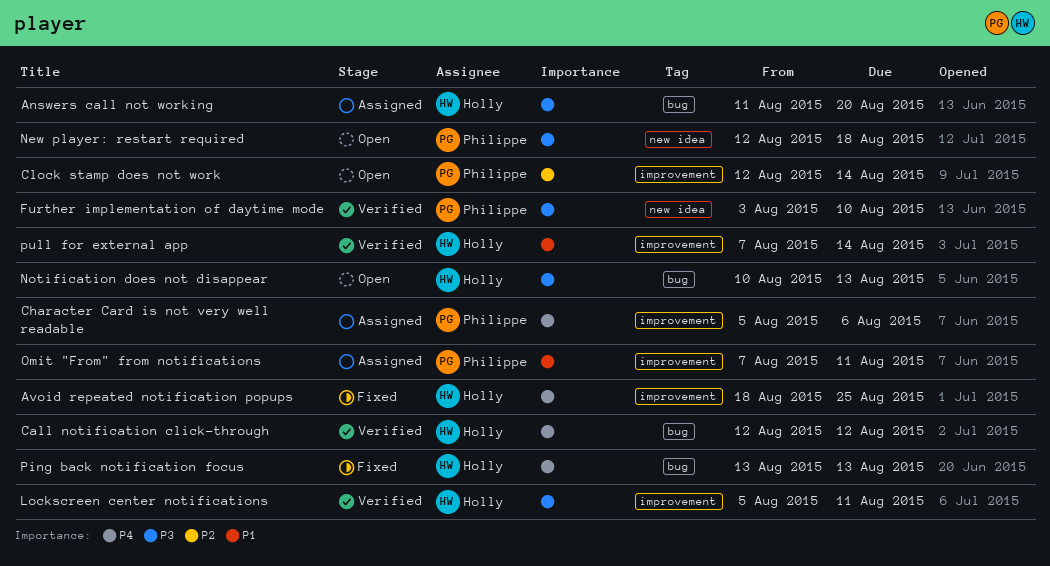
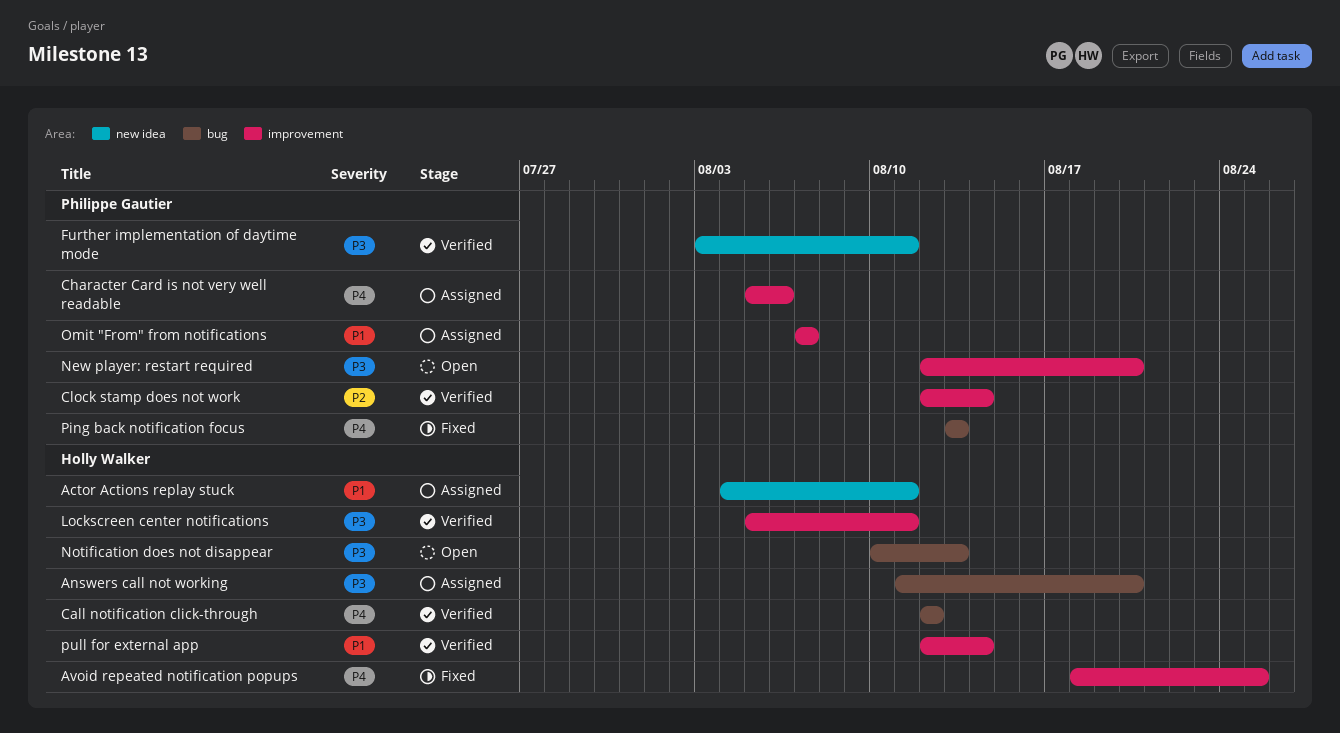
Actor Actions replay stuck: none -> present
Clock stamp does not work, status: Open -> Verified
Further implementation of daytime mode, due: Aug 10 -> Aug 11
New player: restart required, label: new idea -> improvement
New player: restart required, due: Aug 18 -> Aug 20
Omit "From" from notifications, due: Aug 11 -> Aug 7
Ping back notification focus, owner: Holly Walker -> Philippe Gautier
pull for external app, start: Aug 7 -> Aug 12

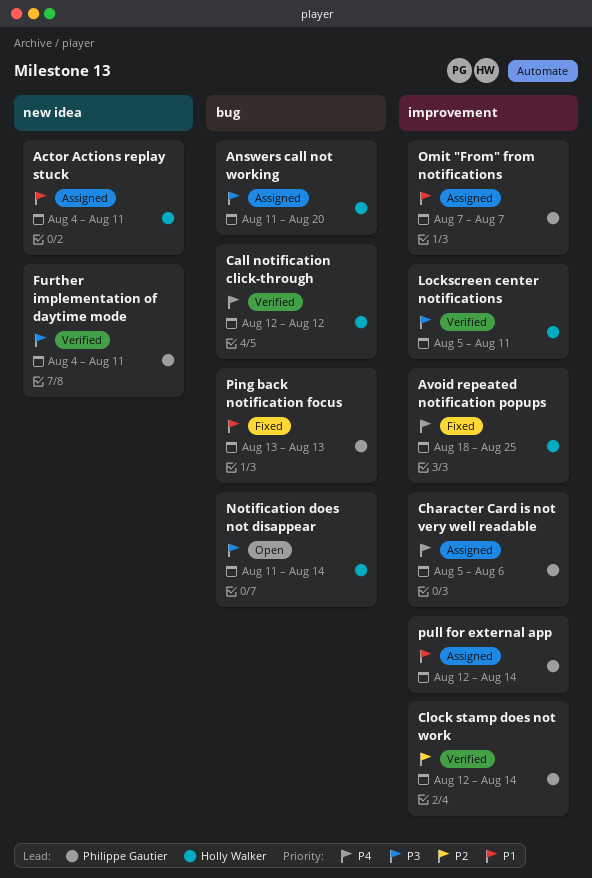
Further implementation of daytime mode, start: Aug 3 -> Aug 4
New player: restart required: present -> none
Notification does not disappear, start: Aug 10 -> Aug 11
Notification does not disappear, due: Aug 13 -> Aug 14
Ping back notification focus, priority: P4 -> P1
pull for external app, status: Verified -> Assigned
pull for external app, owner: Holly Walker -> Philippe Gautier

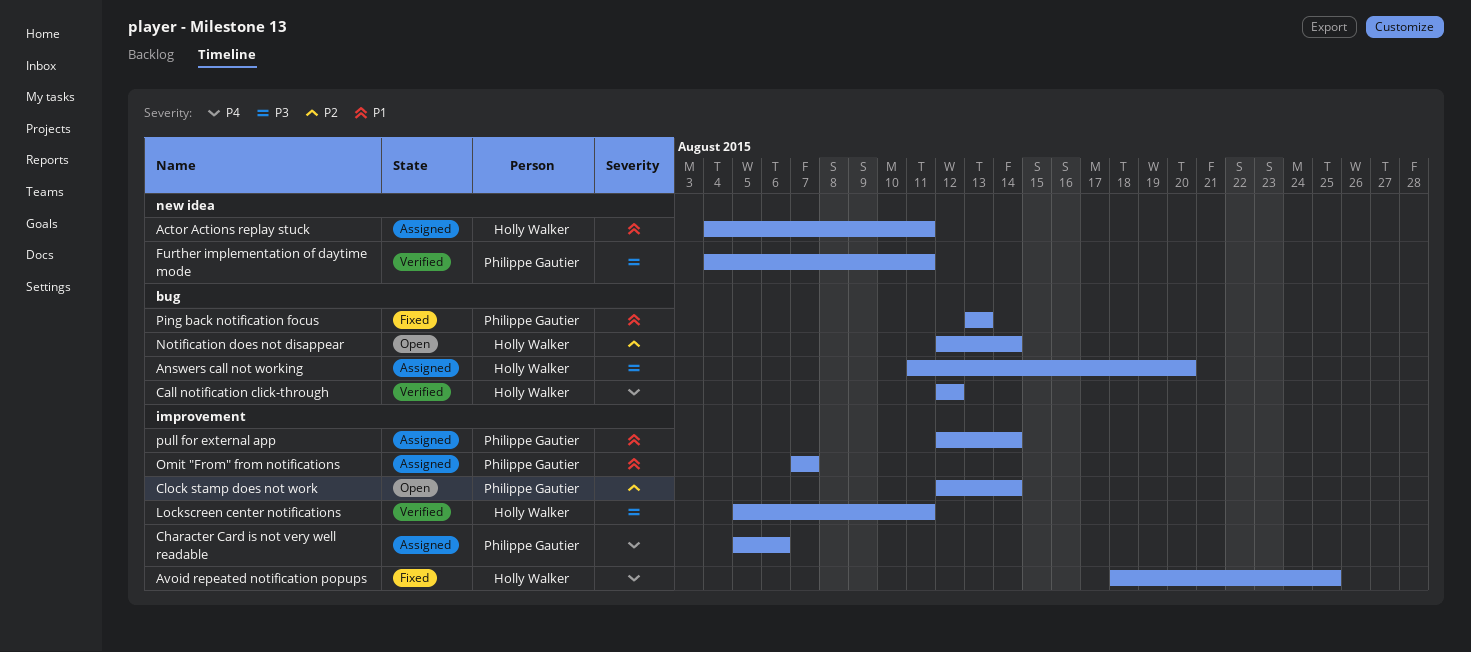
Clock stamp does not work, status: Verified -> Open
Notification does not disappear, priority: P3 -> P2
Notification does not disappear, start: Aug 11 -> Aug 12

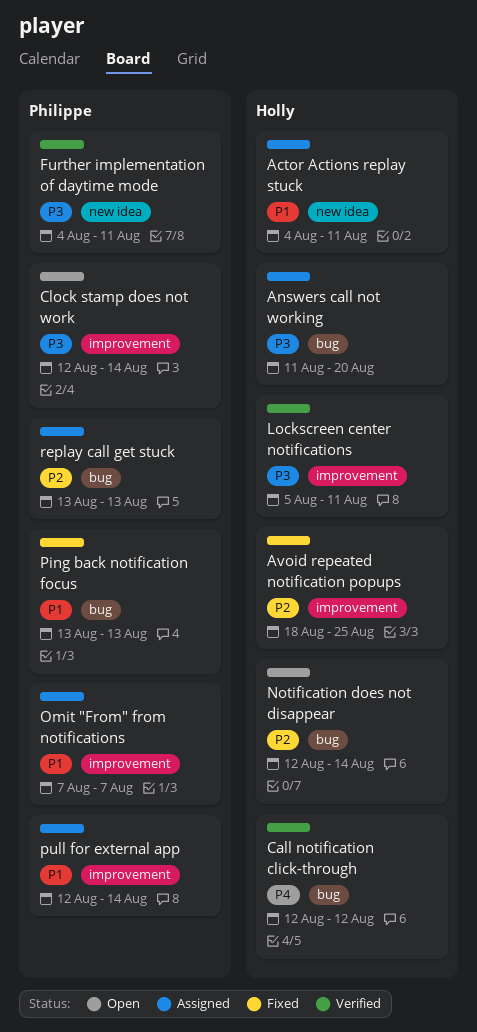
Avoid repeated notification popups, priority: P4 -> P2
Character Card is not very well readable: present -> none
Clock stamp does not work, priority: P2 -> P3
replay call get stuck: none -> present

